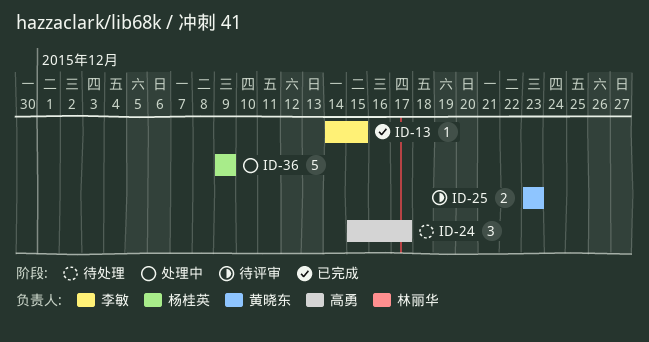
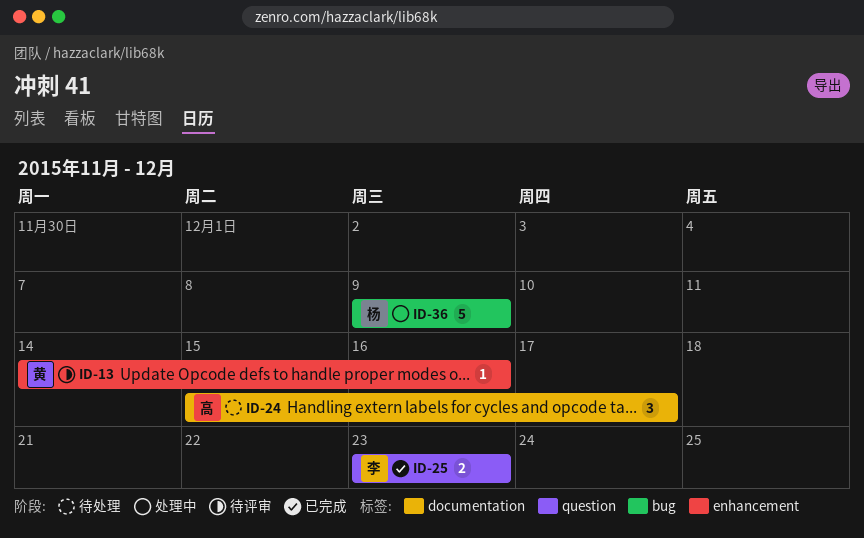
ID-13, status: 已完成 -> 待评审
ID-13, owner: 李敏 -> 黄晓东
ID-13, due: Dec 15 -> Dec 16
ID-25, status: 待评审 -> 已完成
ID-25, owner: 黄晓东 -> 李敏

